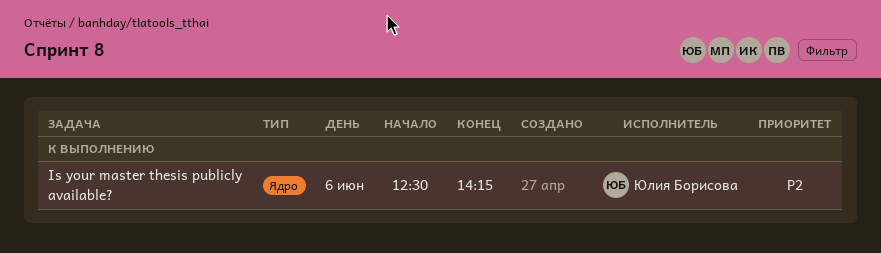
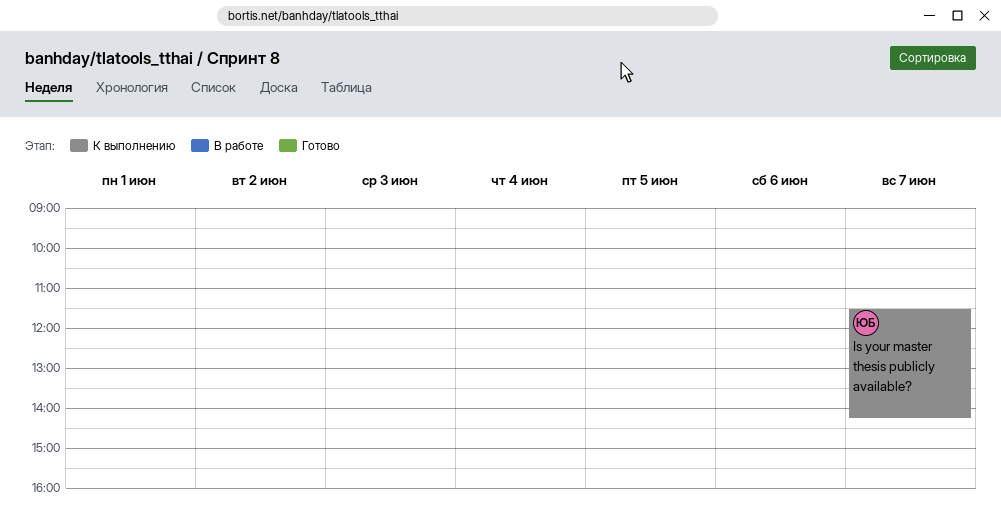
Is your master thesis publicly available?, day: Jun 6 -> Jun 7
Is your master thesis publicly available?, begins: 12:30 -> 11:30

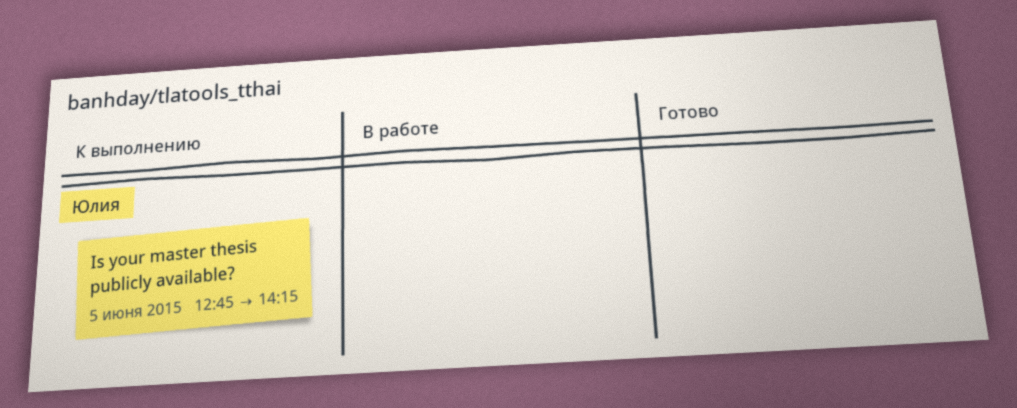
Is your master thesis publicly available?, day: Jun 7 -> Jun 5
Is your master thesis publicly available?, begins: 11:30 -> 12:45

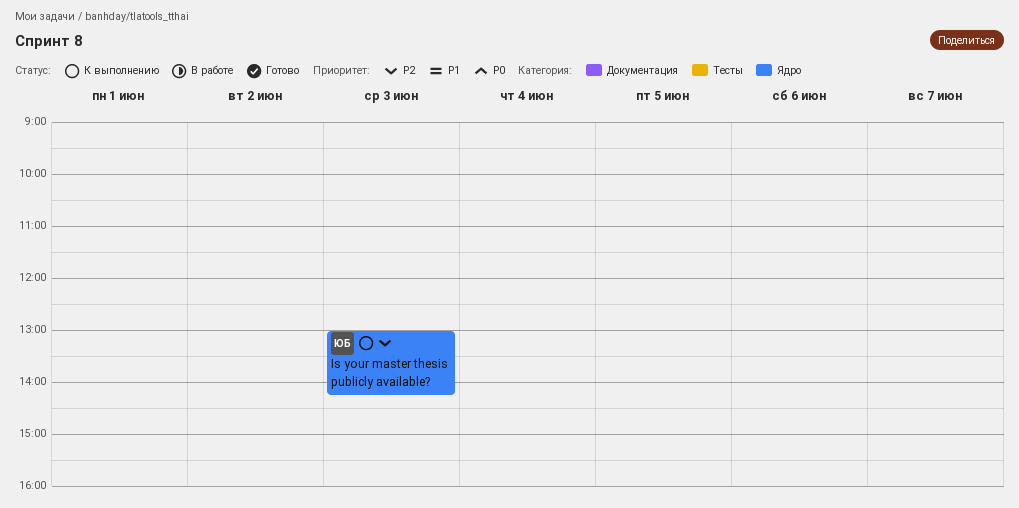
Is your master thesis publicly available?, day: Jun 5 -> Jun 3
Is your master thesis publicly available?, begins: 12:45 -> 13:00

